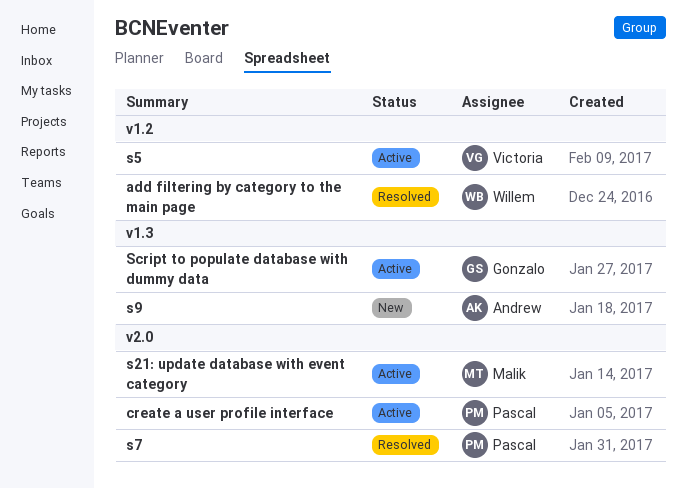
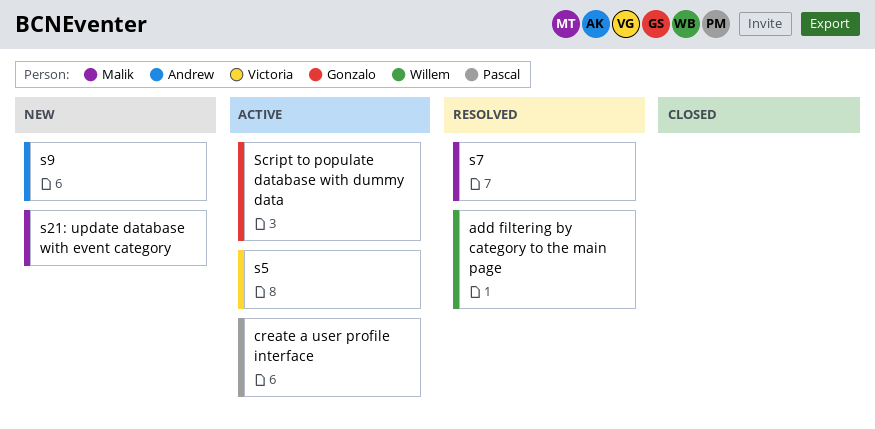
s21: update database with event category, status: Active -> New
s7, owner: Pascal -> Malik

